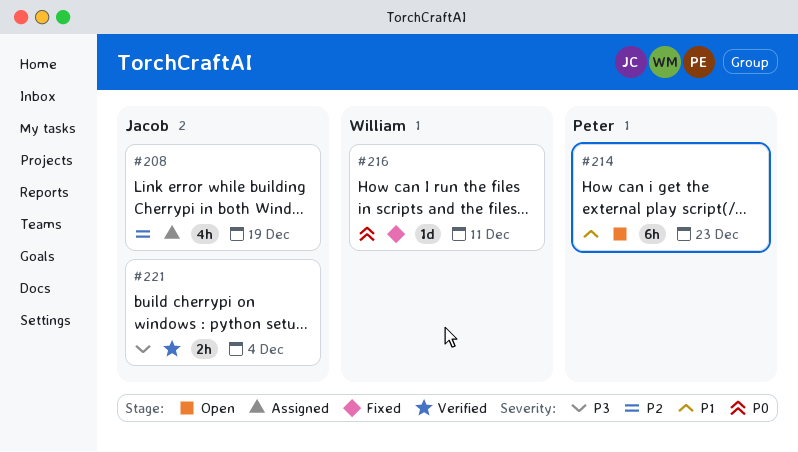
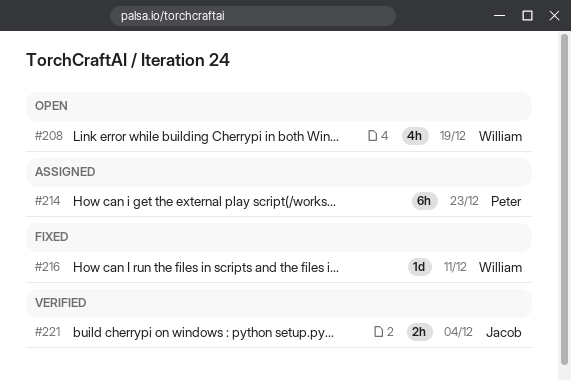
#208, status: Assigned -> Open
#208, owner: Jacob -> William
#214, status: Open -> Assigned

